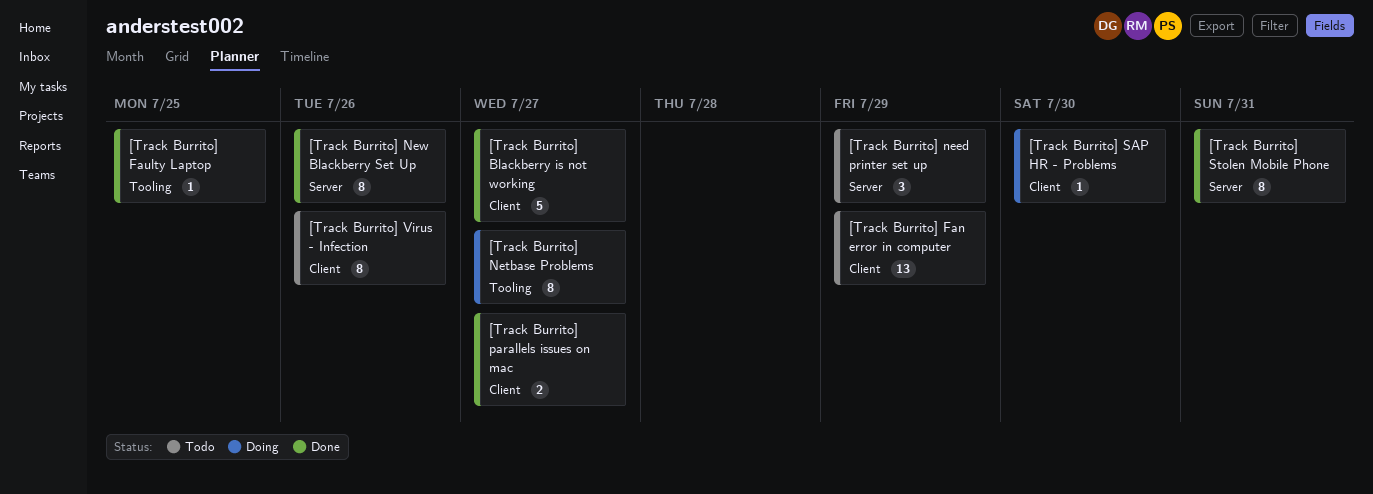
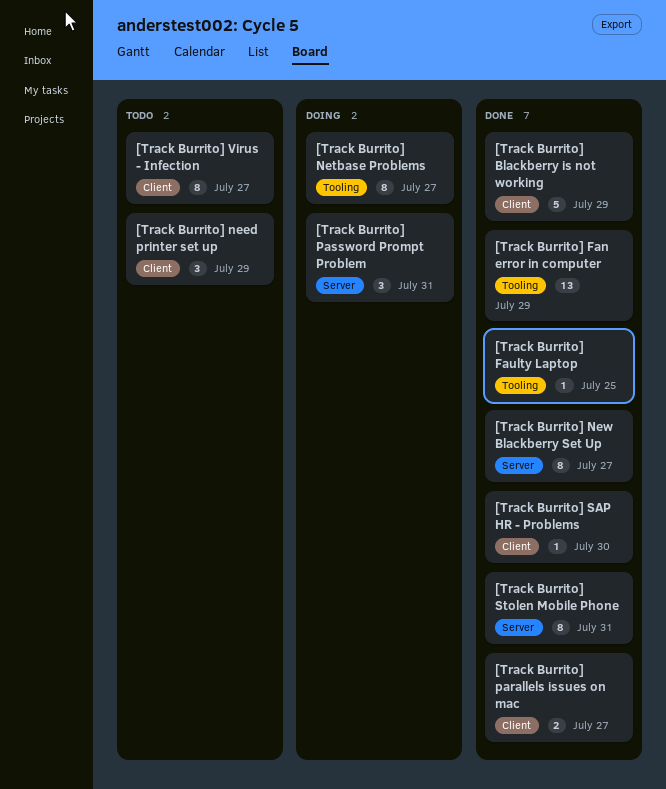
[Track Burrito] Blackberry is not working, due: Jul 27 -> Jul 29
[Track Burrito] Fan error in computer, status: Todo -> Done
[Track Burrito] Fan error in computer, label: Client -> Tooling
[Track Burrito] need printer set up, label: Server -> Client
[Track Burrito] New Blackberry Set Up, due: Jul 26 -> Jul 27
[Track Burrito] Password Prompt Problem: none -> present
[Track Burrito] SAP HR - Problems, status: Doing -> Done
[Track Burrito] Virus - Infection, due: Jul 26 -> Jul 27

